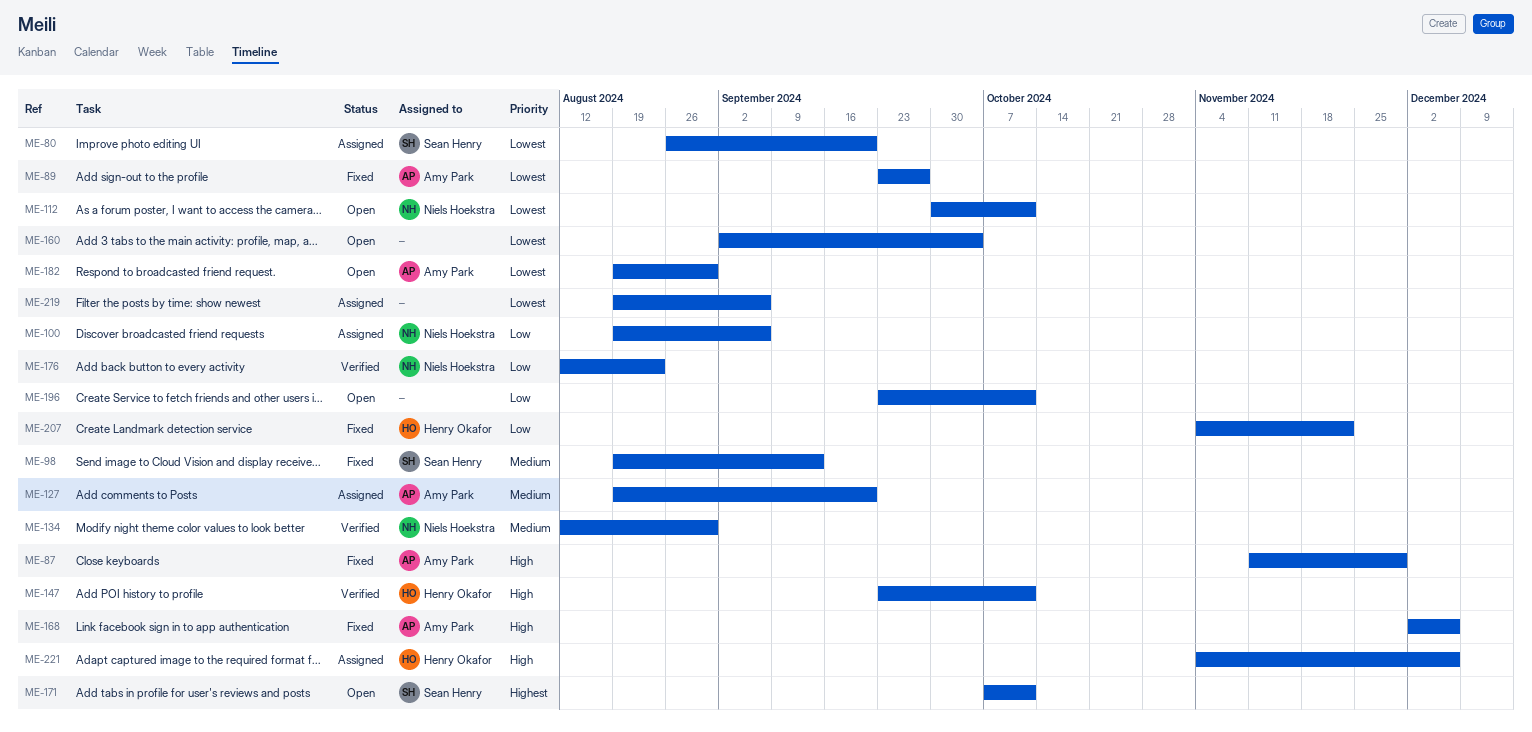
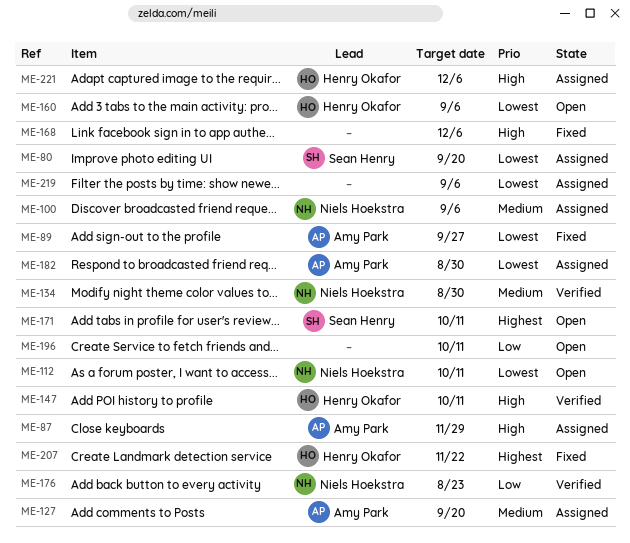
ME-87, status: Fixed -> Assigned
ME-98: present -> none
ME-100, priority: Low -> Medium
ME-160, owner: none -> Henry Okafor
ME-160, due: Oct 4 -> Sep 6
ME-168, owner: Amy Park -> none
ME-182, status: Open -> Assigned
ME-207, priority: Low -> Highest

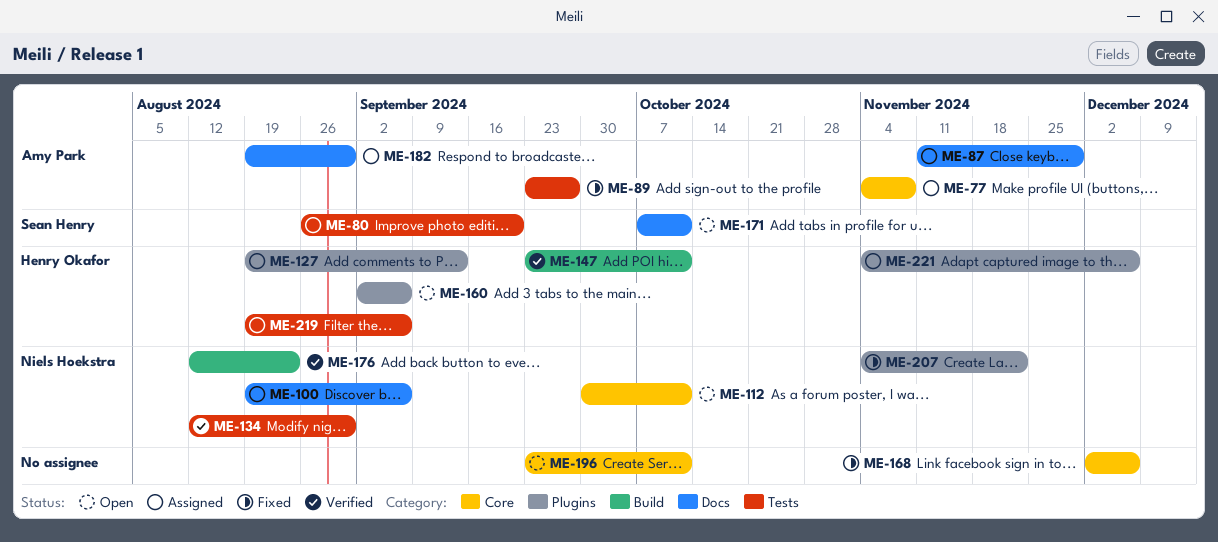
ME-77: none -> present
ME-127, owner: Amy Park -> Henry Okafor
ME-127, due: Sep 20 -> Sep 13
ME-207, owner: Henry Okafor -> Niels Hoekstra
ME-219, owner: none -> Henry Okafor

